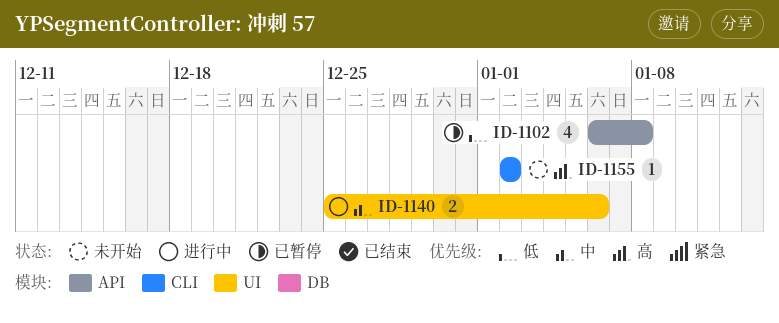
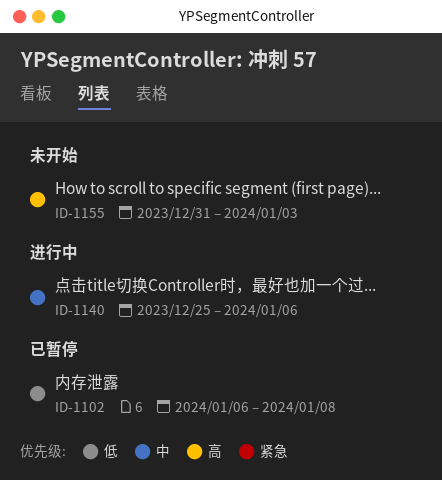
ID-1155, start: Jan 2 -> Dec 31
ID-1155, due: Jan 2 -> Jan 3

